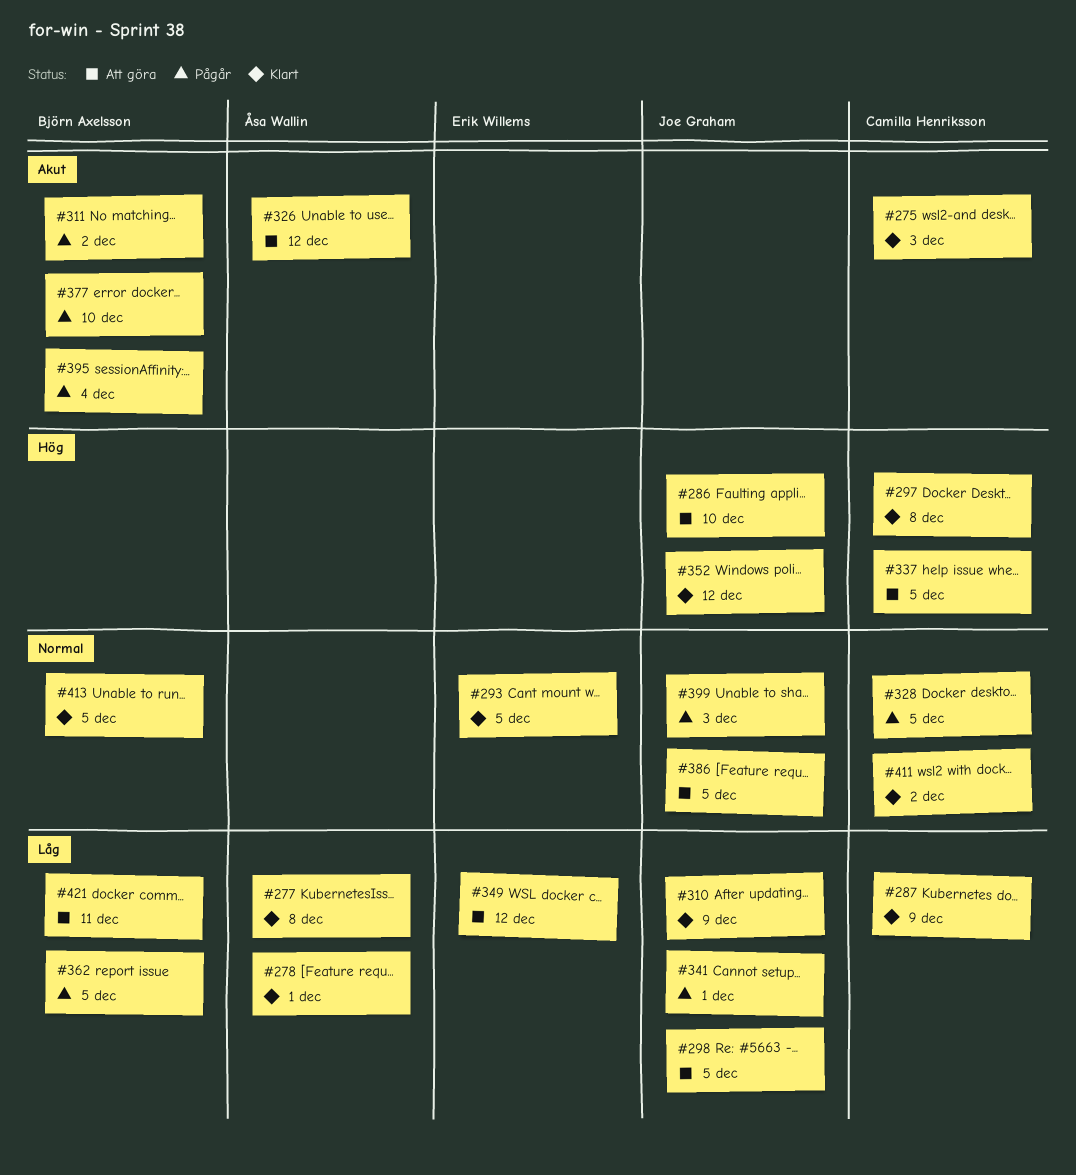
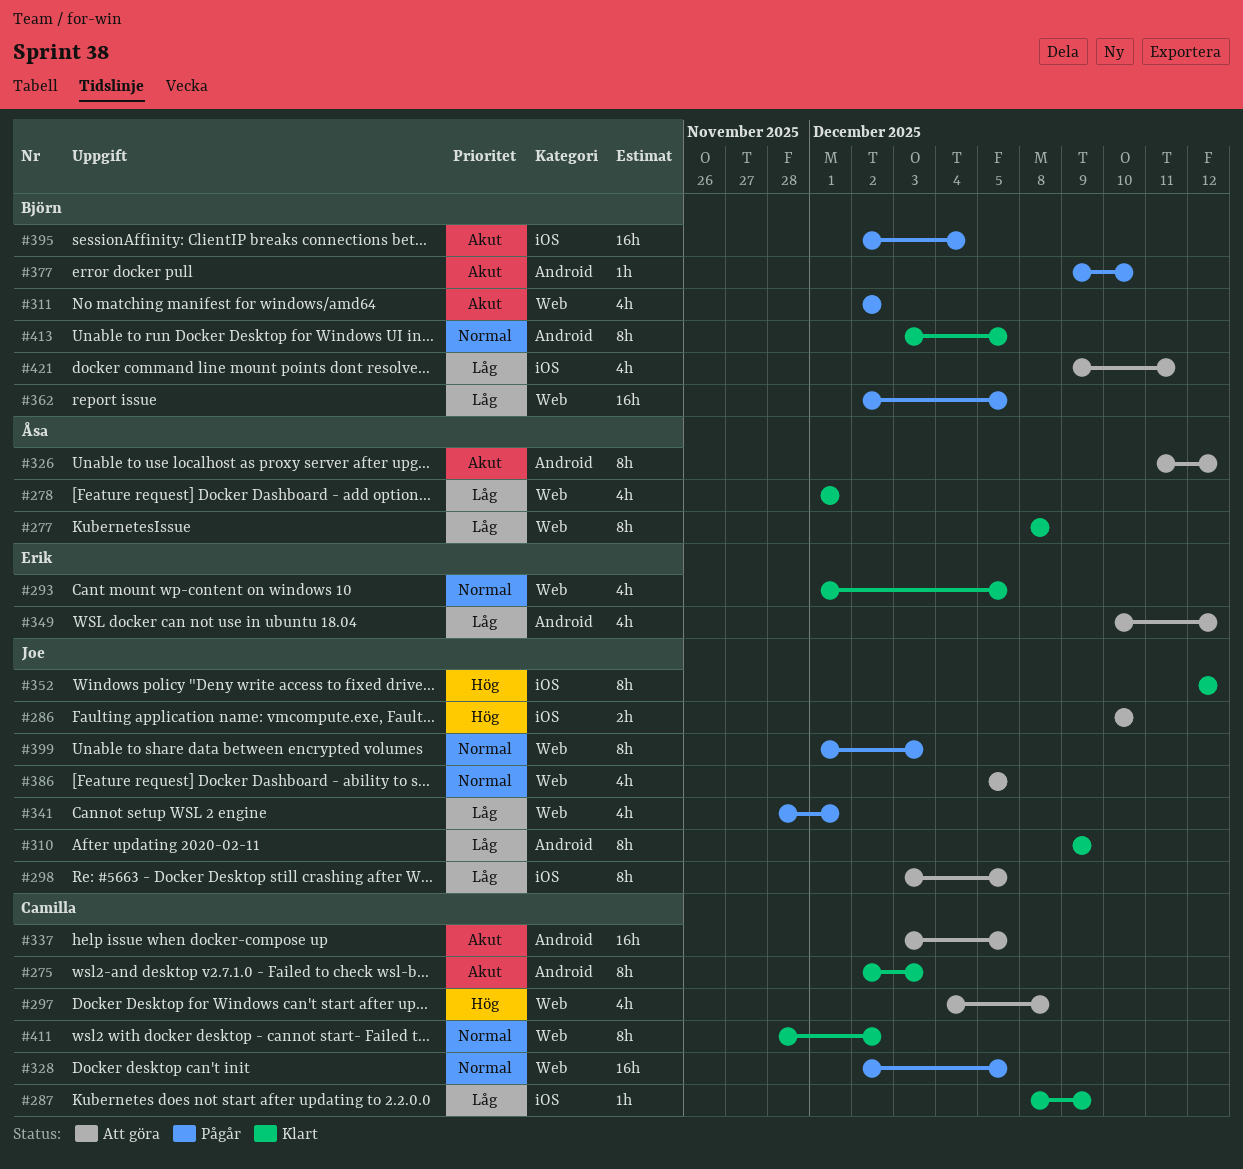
#297, status: Klart -> Att göra
#337, priority: Hög -> Akut

